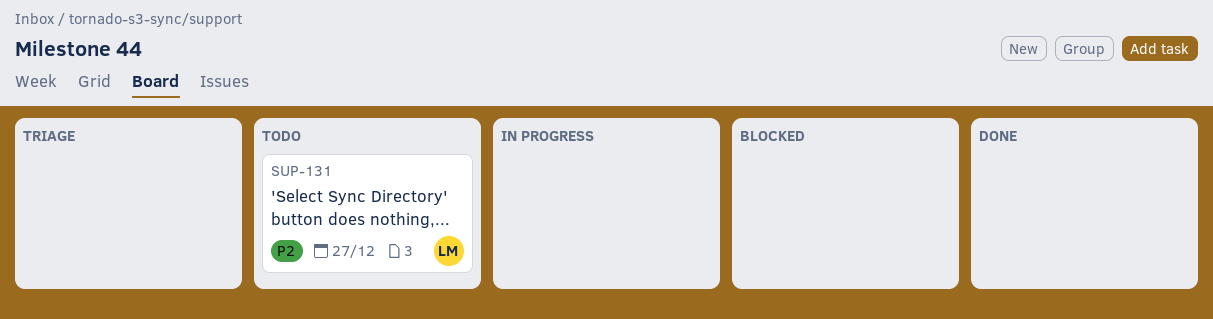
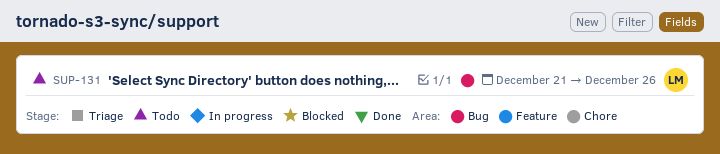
SUP-131, due: Dec 27 -> Dec 26

